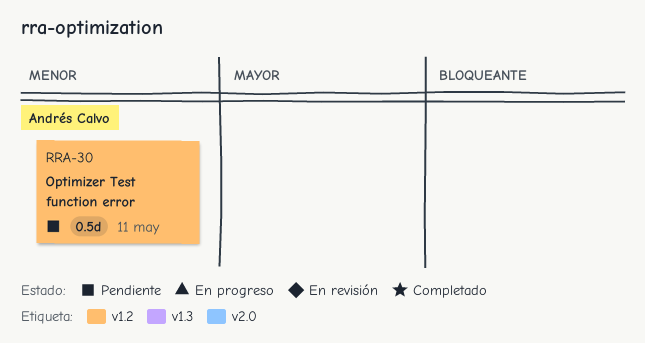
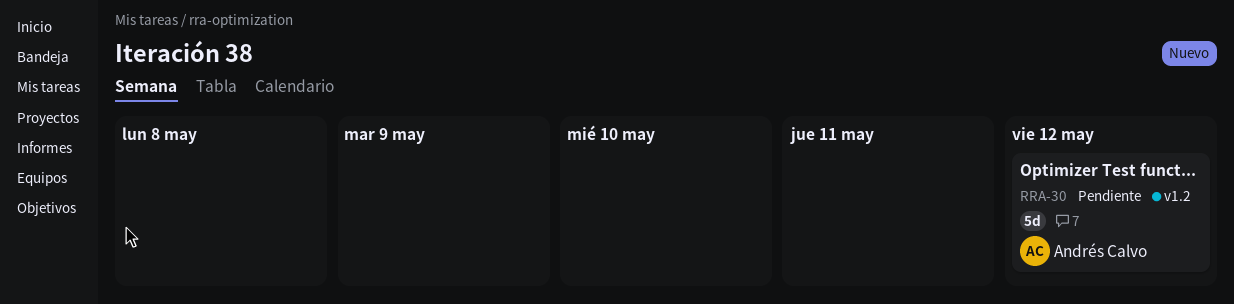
RRA-30, estimate: 0.5d -> 5d
RRA-30, due: May 11 -> May 12

